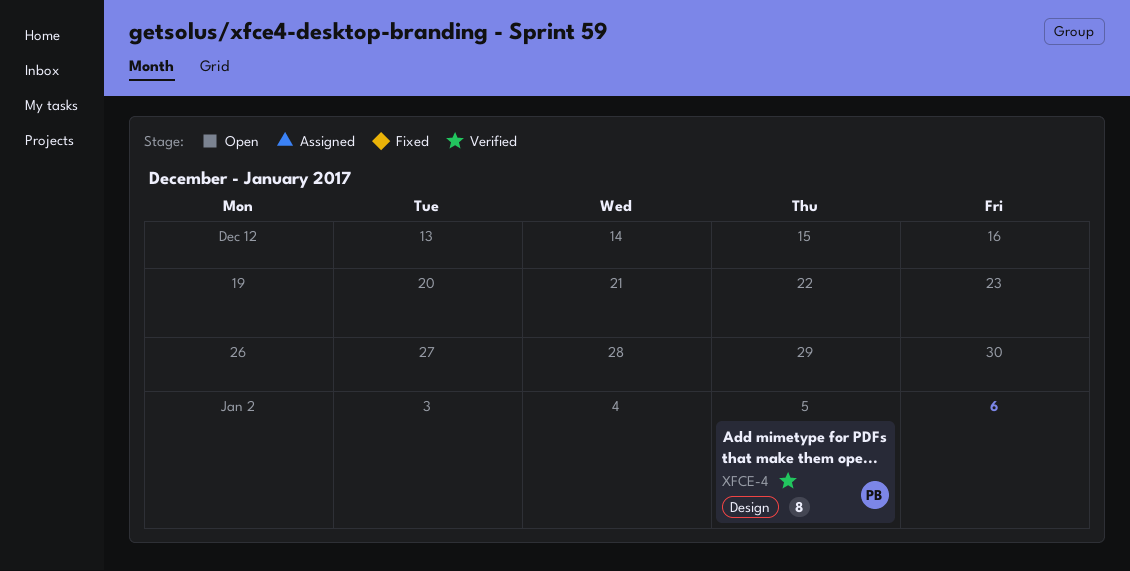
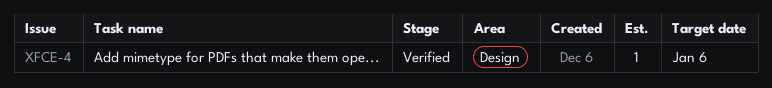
XFCE-4, estimate: 8 -> 1
XFCE-4, due: Jan 5 -> Jan 6

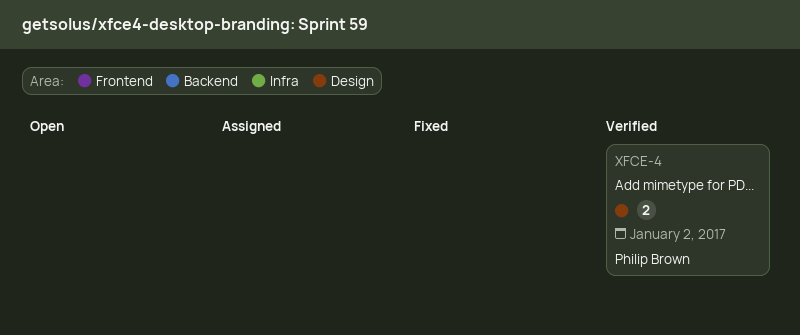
XFCE-4, estimate: 1 -> 2
XFCE-4, due: Jan 6 -> Jan 2

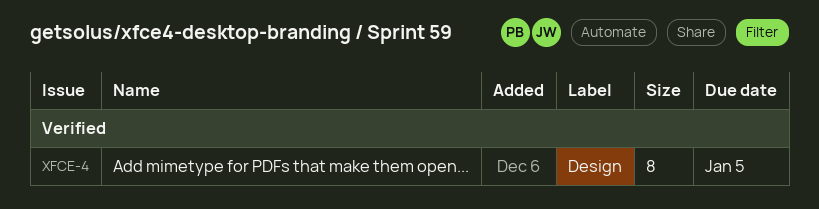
XFCE-4, estimate: 2 -> 8
XFCE-4, due: Jan 2 -> Jan 5

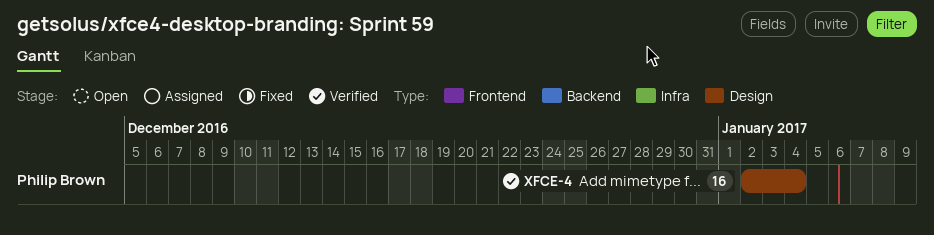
XFCE-4, estimate: 8 -> 16
XFCE-4, due: Jan 5 -> Jan 4

